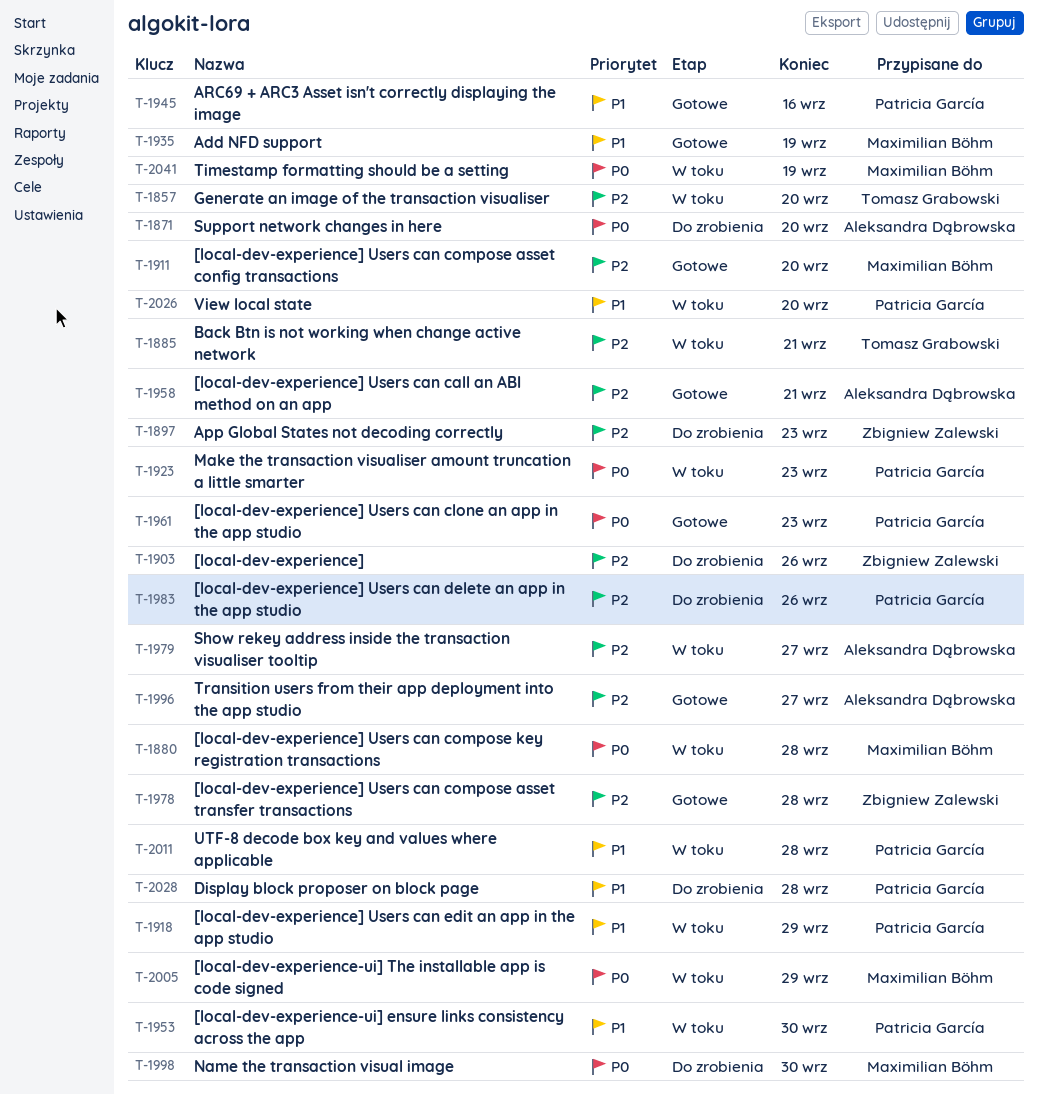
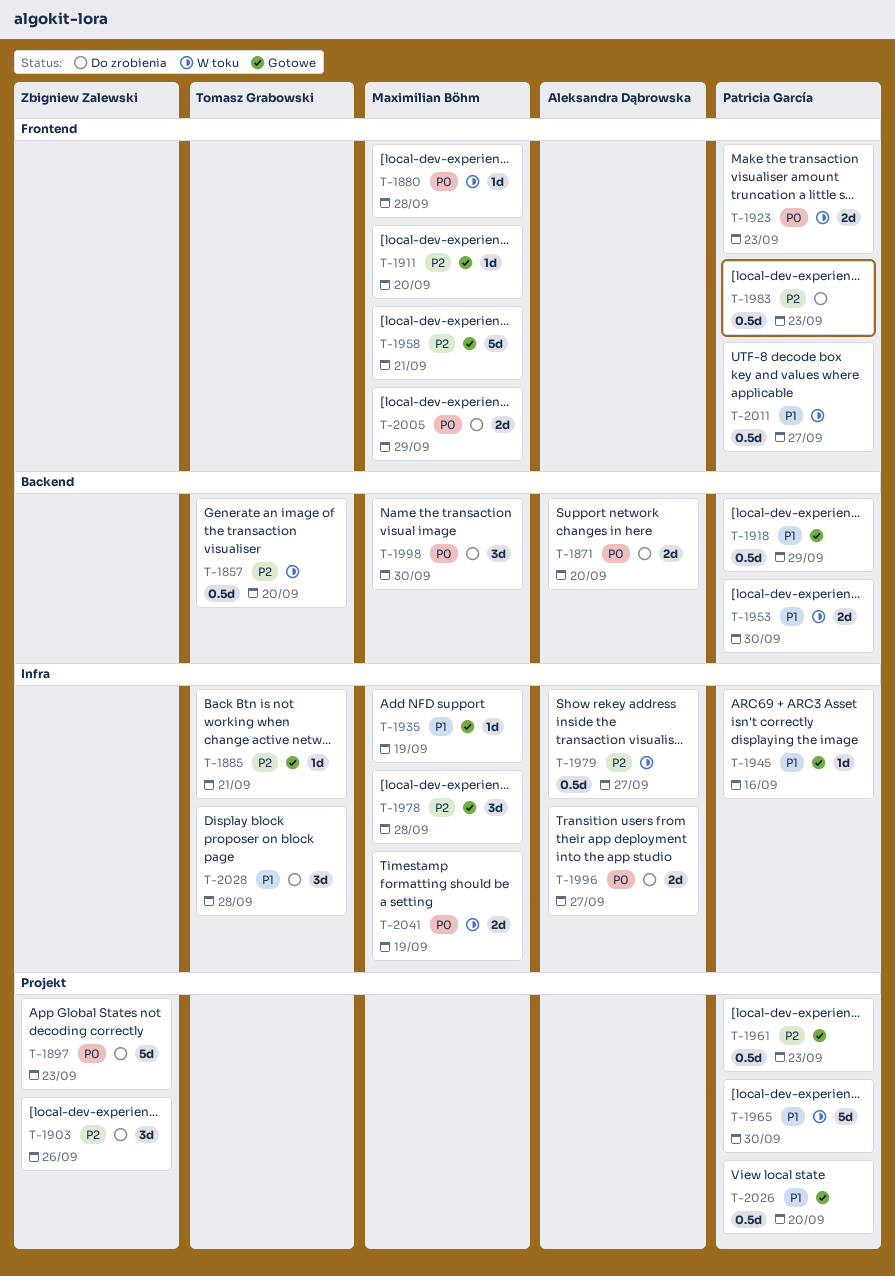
T-1885, status: W toku -> Gotowe
T-1897, priority: P2 -> P0
T-1918, status: W toku -> Gotowe
T-1958, owner: Aleksandra Dąbrowska -> Maximilian Böhm
T-1961, priority: P0 -> P2
T-1965: none -> present
T-1978, owner: Zbigniew Zalewski -> Maximilian Böhm
T-1983, due: Sep 26 -> Sep 23
T-1996, status: Gotowe -> Do zrobienia
T-1996, priority: P2 -> P0
T-2005, status: W toku -> Do zrobienia
T-2011, due: Sep 28 -> Sep 27
T-2026, status: W toku -> Gotowe
T-2028, owner: Patricia García -> Tomasz Grabowski

